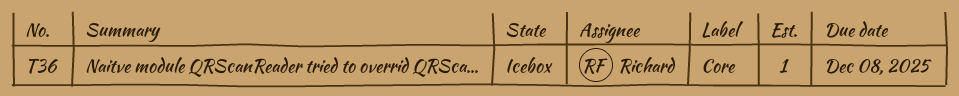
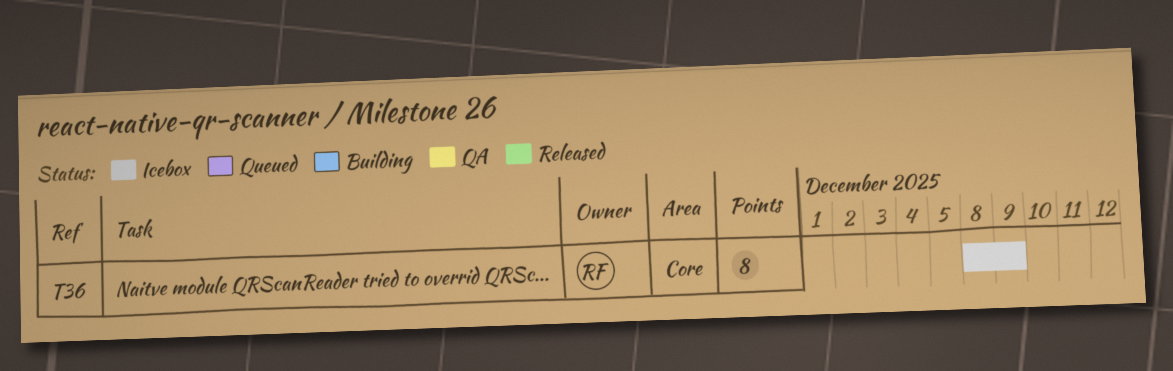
T36, estimate: 1 -> 8
T36, due: Dec 8 -> Dec 9

